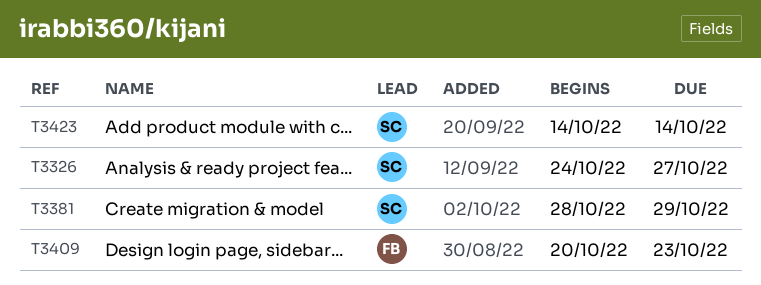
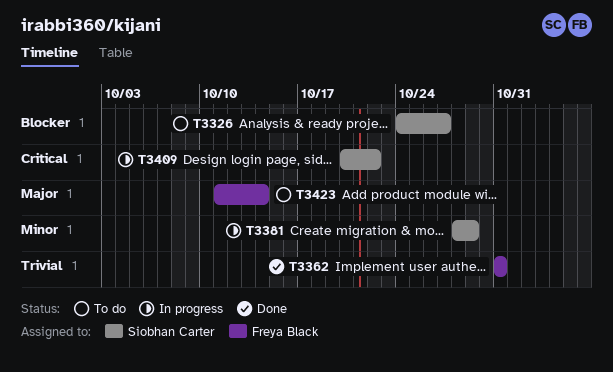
T3362: none -> present
T3409, owner: Freya Black -> Siobhan Carter
T3409, due: Oct 23 -> Oct 22
T3423, owner: Siobhan Carter -> Freya Black
T3423, start: Oct 14 -> Oct 11

